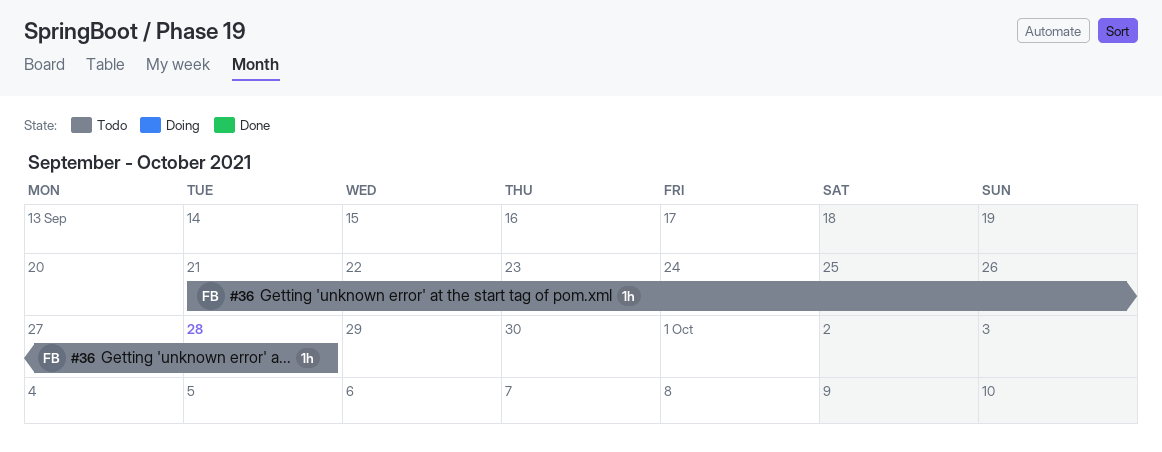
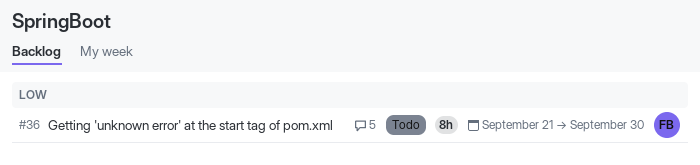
#36, estimate: 1h -> 8h
#36, due: Sep 28 -> Sep 30

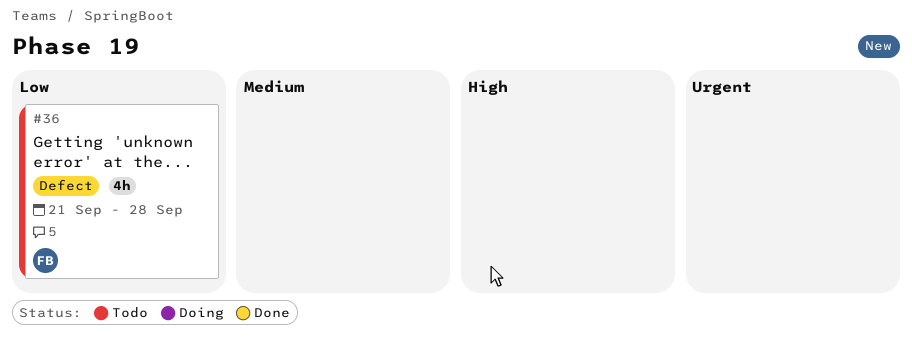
#36, estimate: 8h -> 4h
#36, due: Sep 30 -> Sep 28

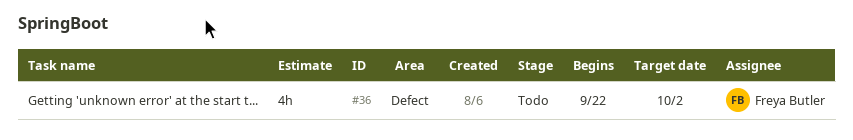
#36, start: Sep 21 -> Sep 22
#36, due: Sep 28 -> Oct 2

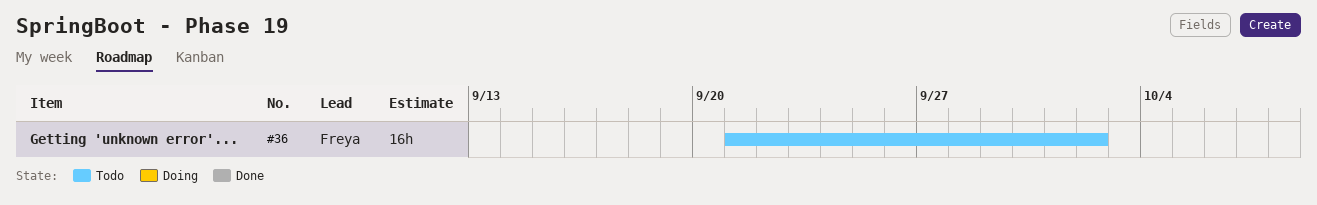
#36, estimate: 4h -> 16h
#36, start: Sep 22 -> Sep 21

